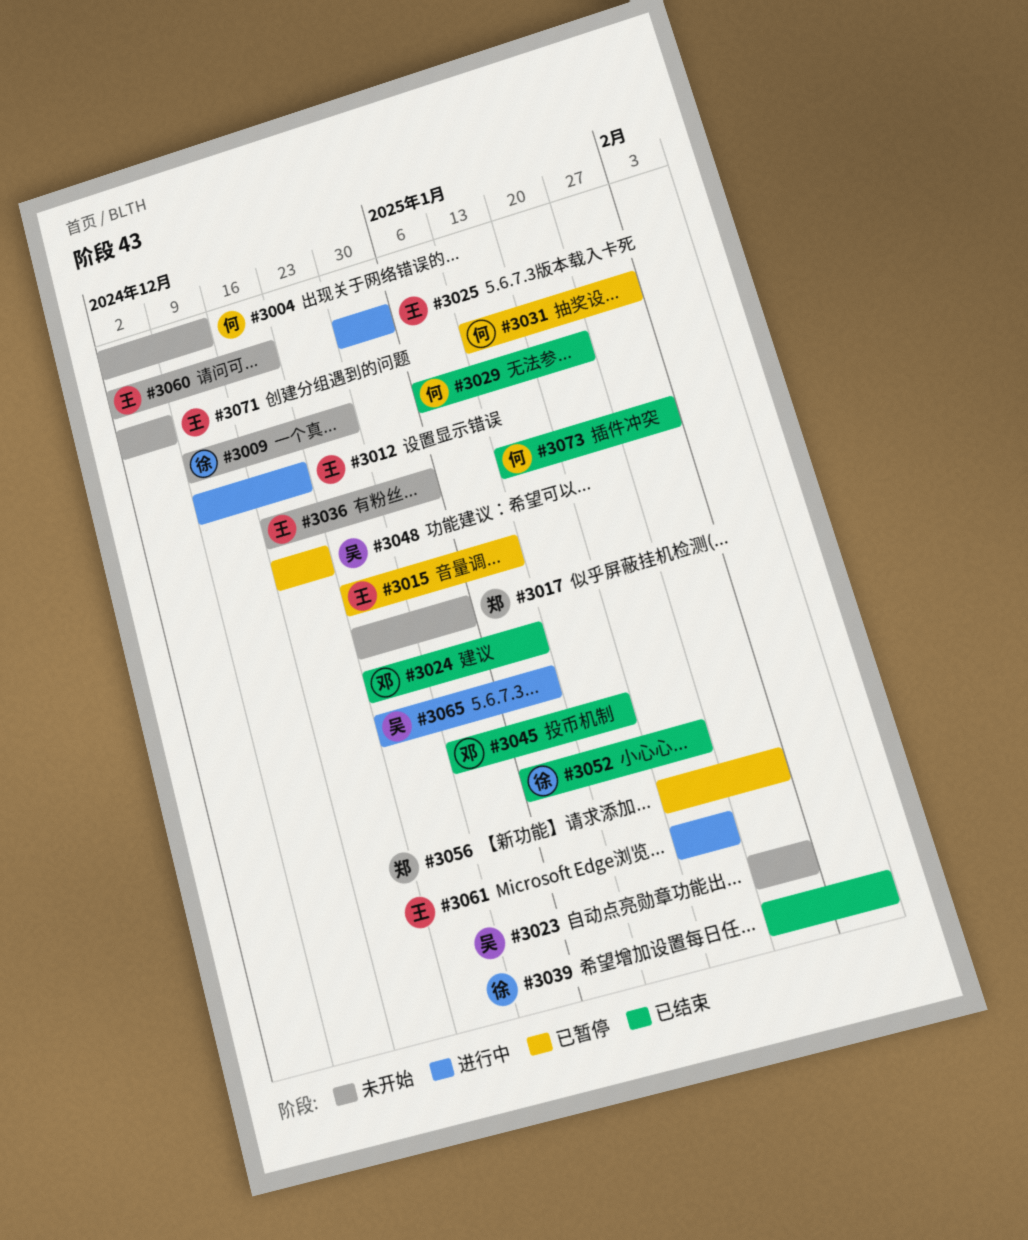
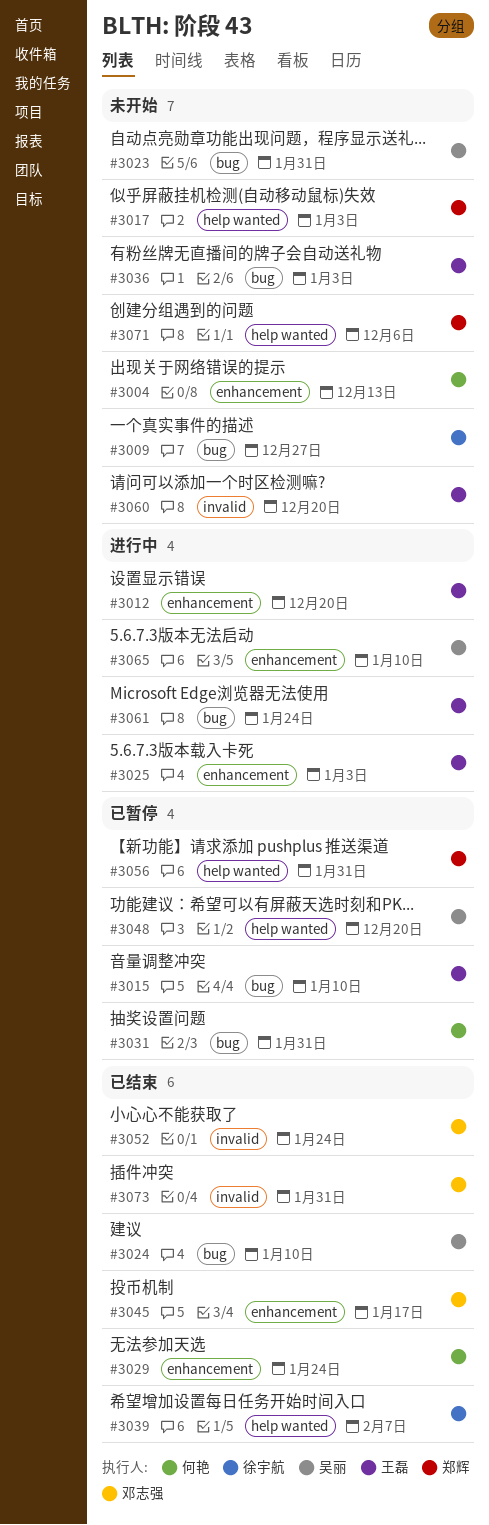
#3024, owner: 邓志强 -> 吴丽
#3052, owner: 徐宇航 -> 邓志强
#3071, owner: 王磊 -> 郑辉
#3073, owner: 何艳 -> 邓志强

